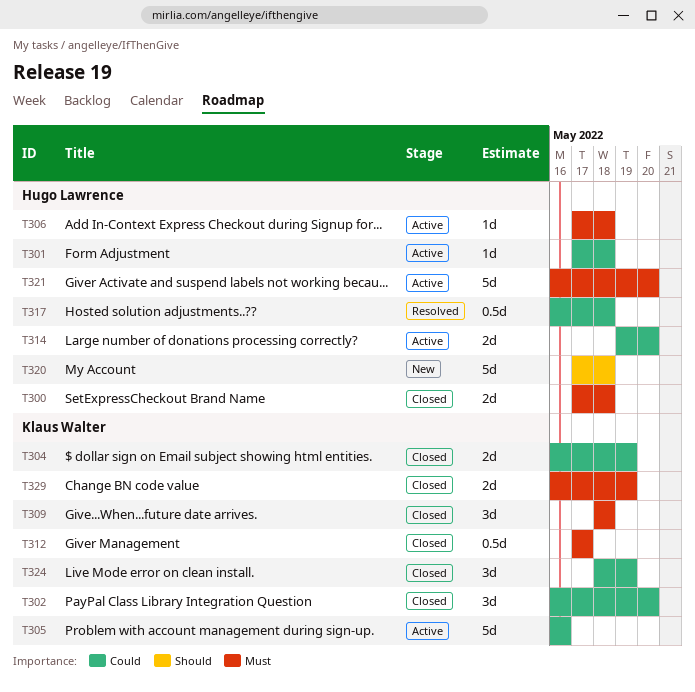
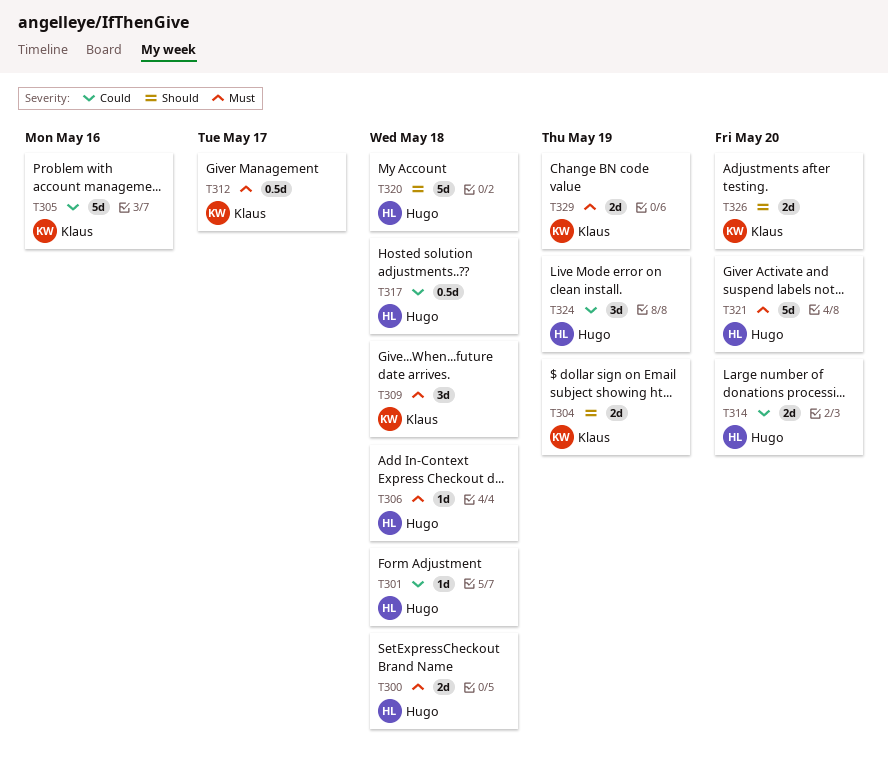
T302: present -> none
T304, priority: Could -> Should
T324, owner: Klaus Walter -> Hugo Lawrence
T326: none -> present

